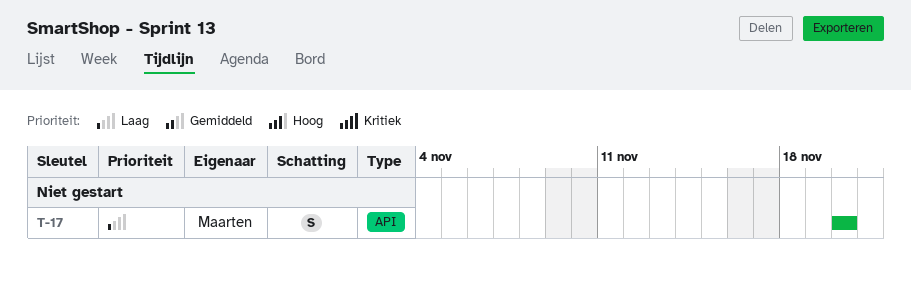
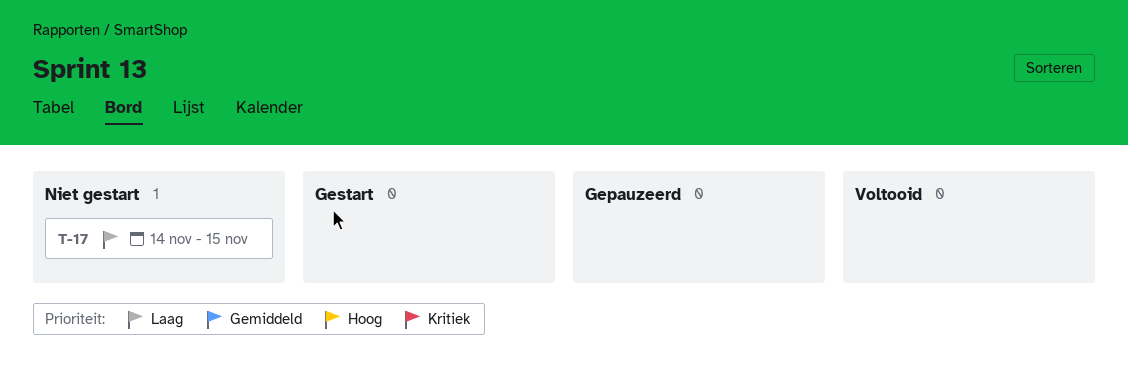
T-17, start: Nov 20 -> Nov 14
T-17, due: Nov 20 -> Nov 15

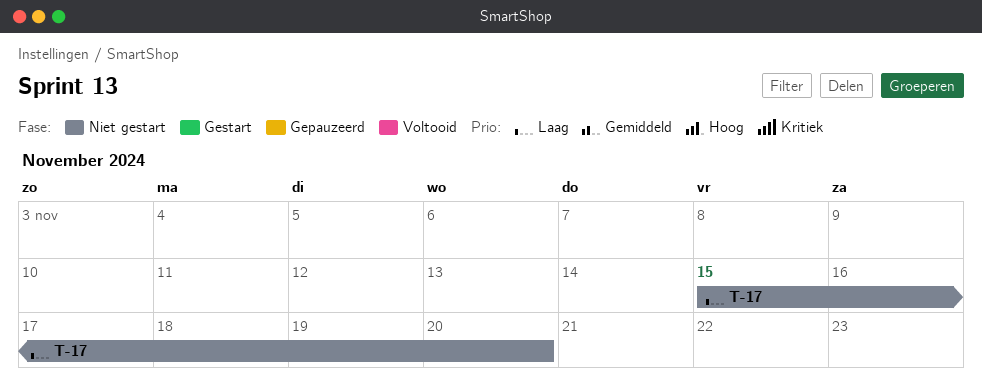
T-17, start: Nov 14 -> Nov 15
T-17, due: Nov 15 -> Nov 20

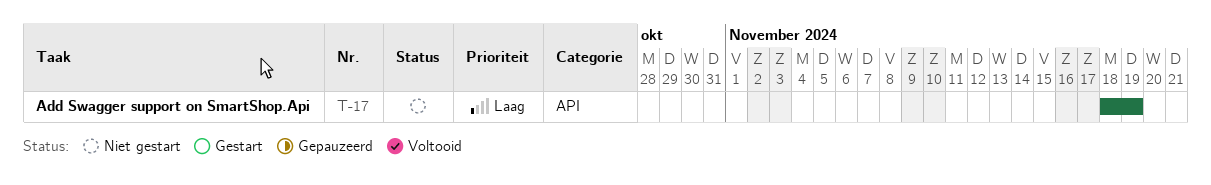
T-17, start: Nov 15 -> Nov 18
T-17, due: Nov 20 -> Nov 19

